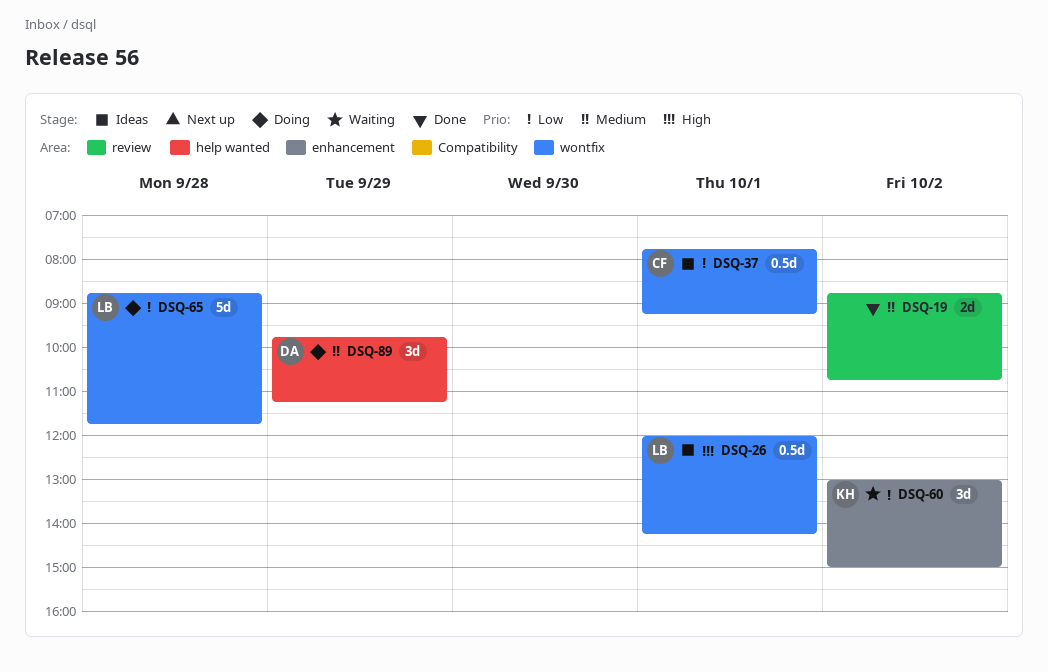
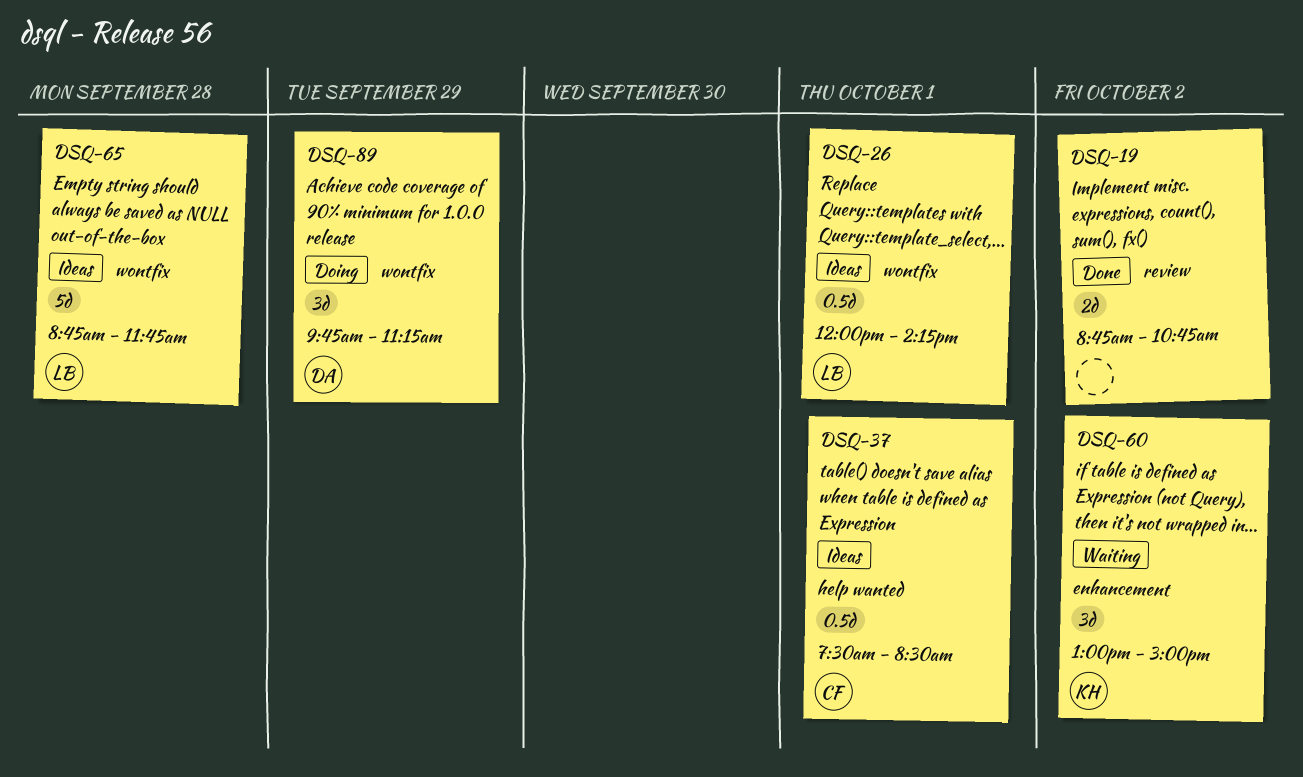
DSQ-37, label: wontfix -> help wanted
DSQ-37, begins: 07:45 -> 07:30
DSQ-37, ends: 09:15 -> 08:30
DSQ-65, status: Doing -> Ideas
DSQ-89, label: help wanted -> wontfix

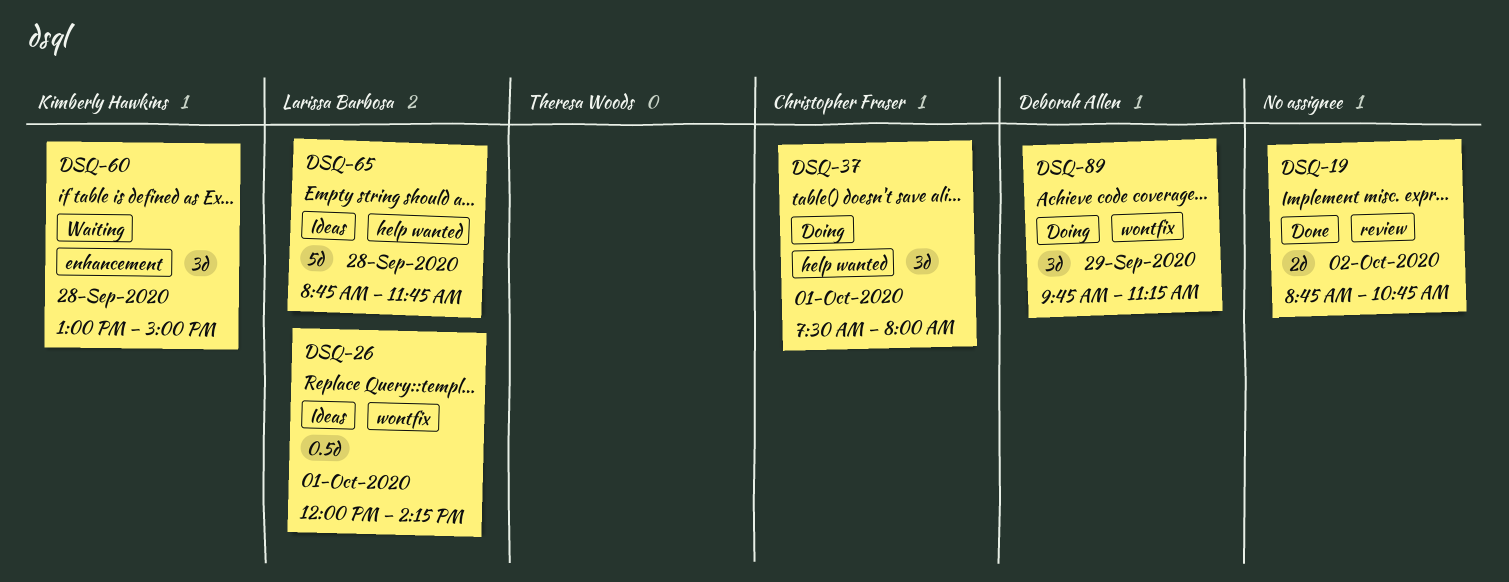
DSQ-37, status: Ideas -> Doing
DSQ-37, estimate: 0.5d -> 3d
DSQ-37, ends: 08:30 -> 08:00
DSQ-60, day: Oct 2 -> Sep 28
DSQ-65, label: wontfix -> help wanted

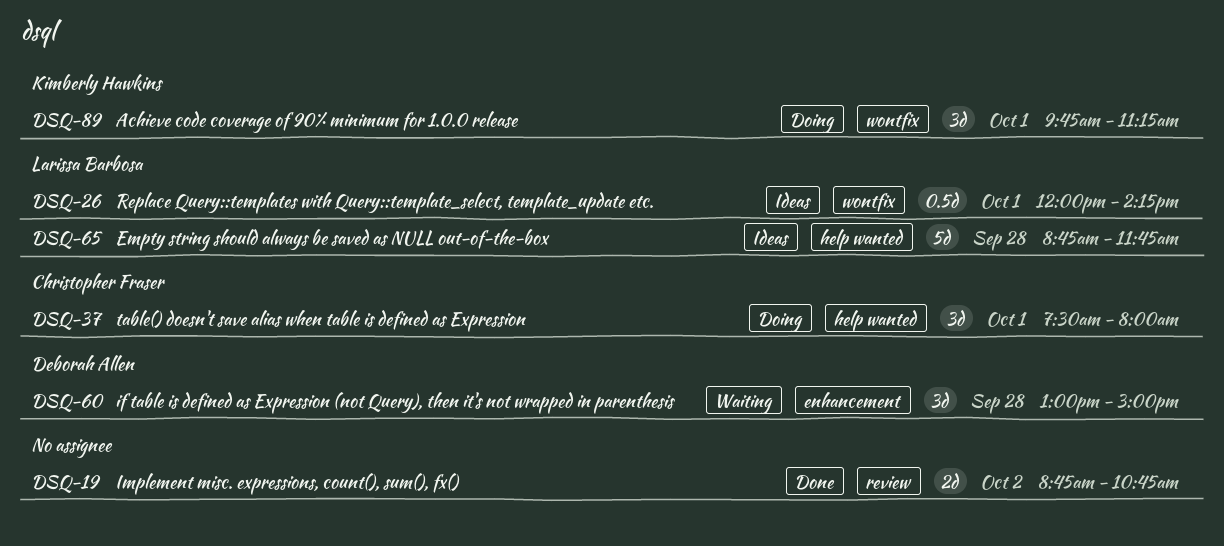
DSQ-60, owner: Kimberly Hawkins -> Deborah Allen
DSQ-89, owner: Deborah Allen -> Kimberly Hawkins
DSQ-89, day: Sep 29 -> Oct 1

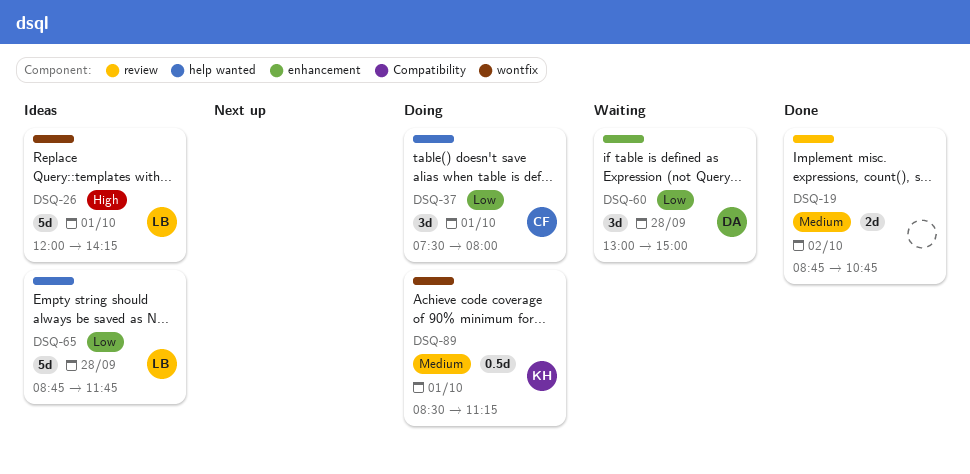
DSQ-26, estimate: 0.5d -> 5d
DSQ-89, estimate: 3d -> 0.5d
DSQ-89, begins: 09:45 -> 08:30

